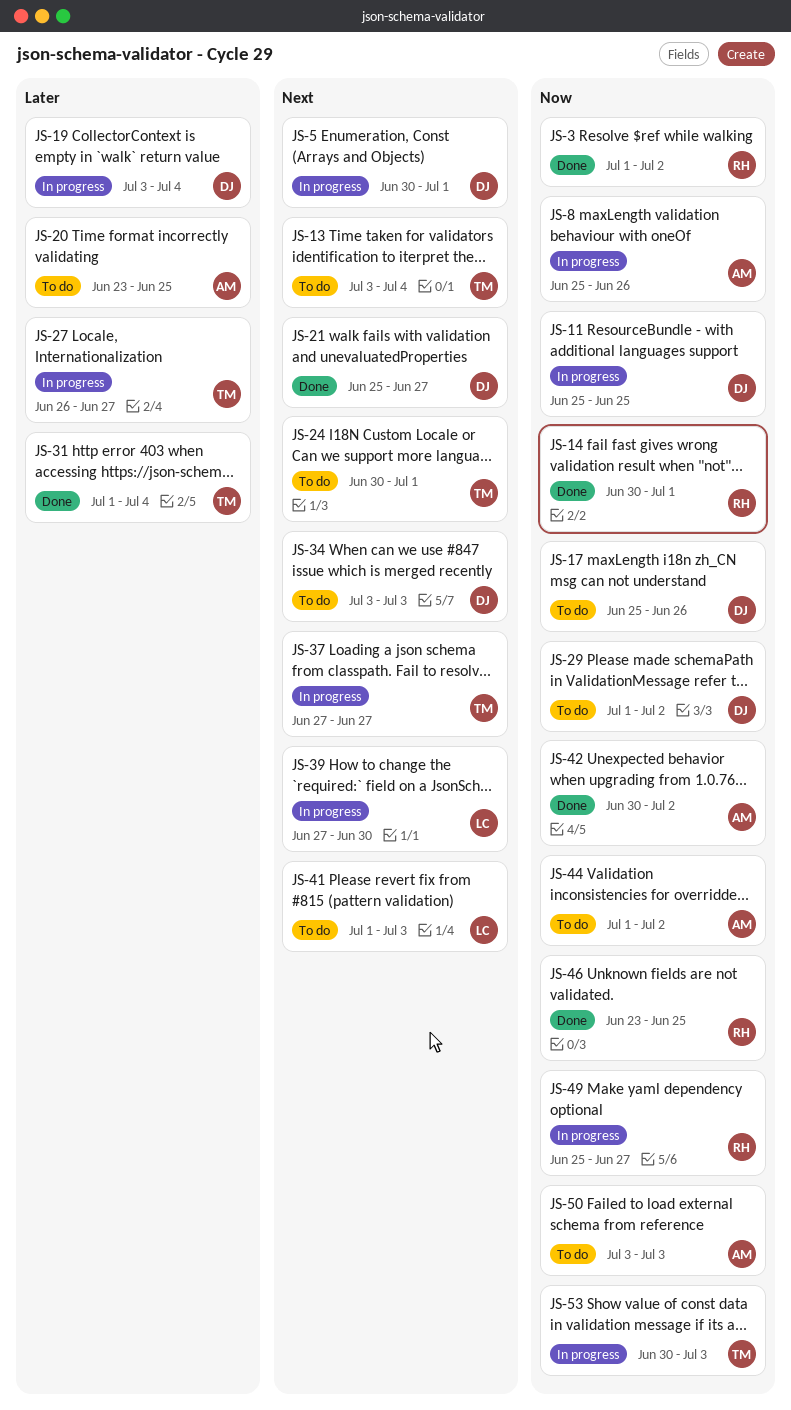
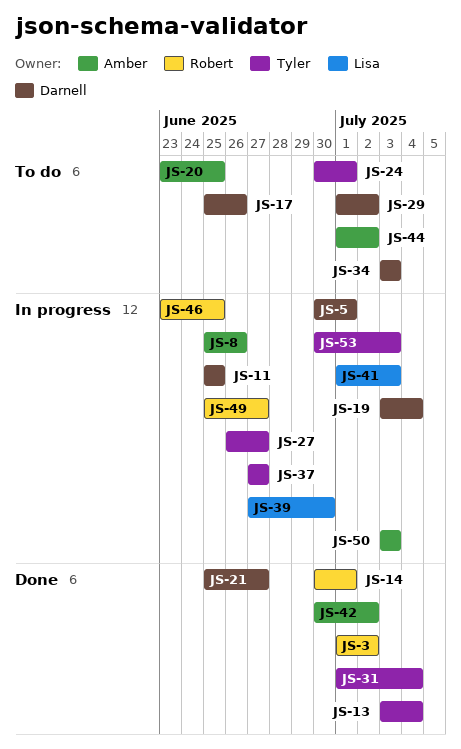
JS-13, status: To do -> Done
JS-41, status: To do -> In progress
JS-46, status: Done -> In progress
JS-50, status: To do -> In progress

